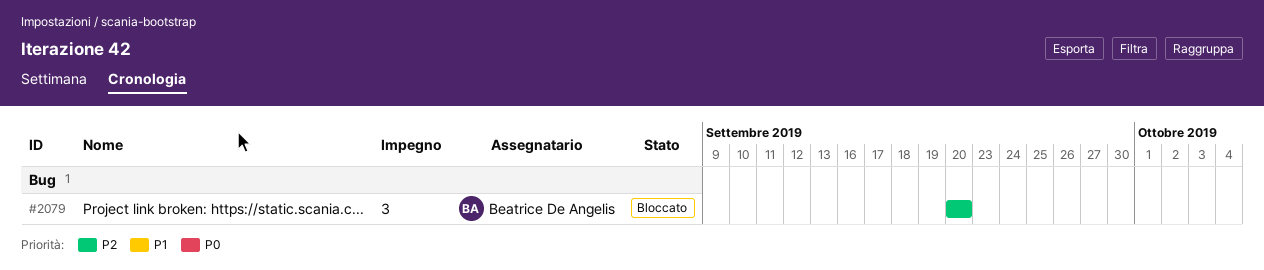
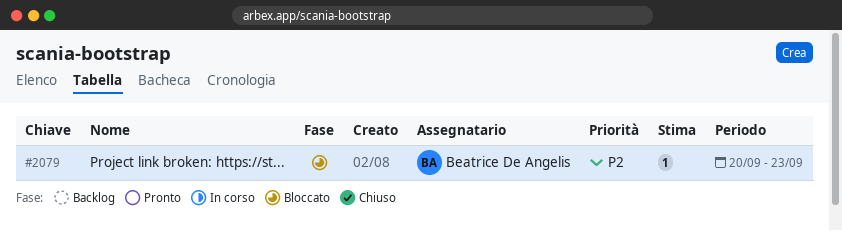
#2079, estimate: 3 -> 1
#2079, due: Sep 20 -> Sep 23

